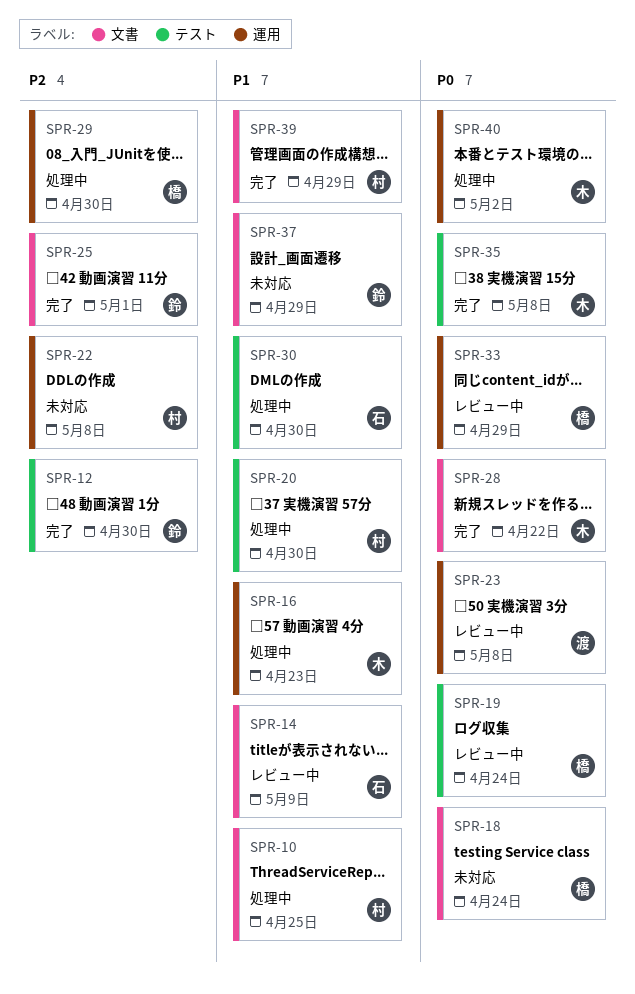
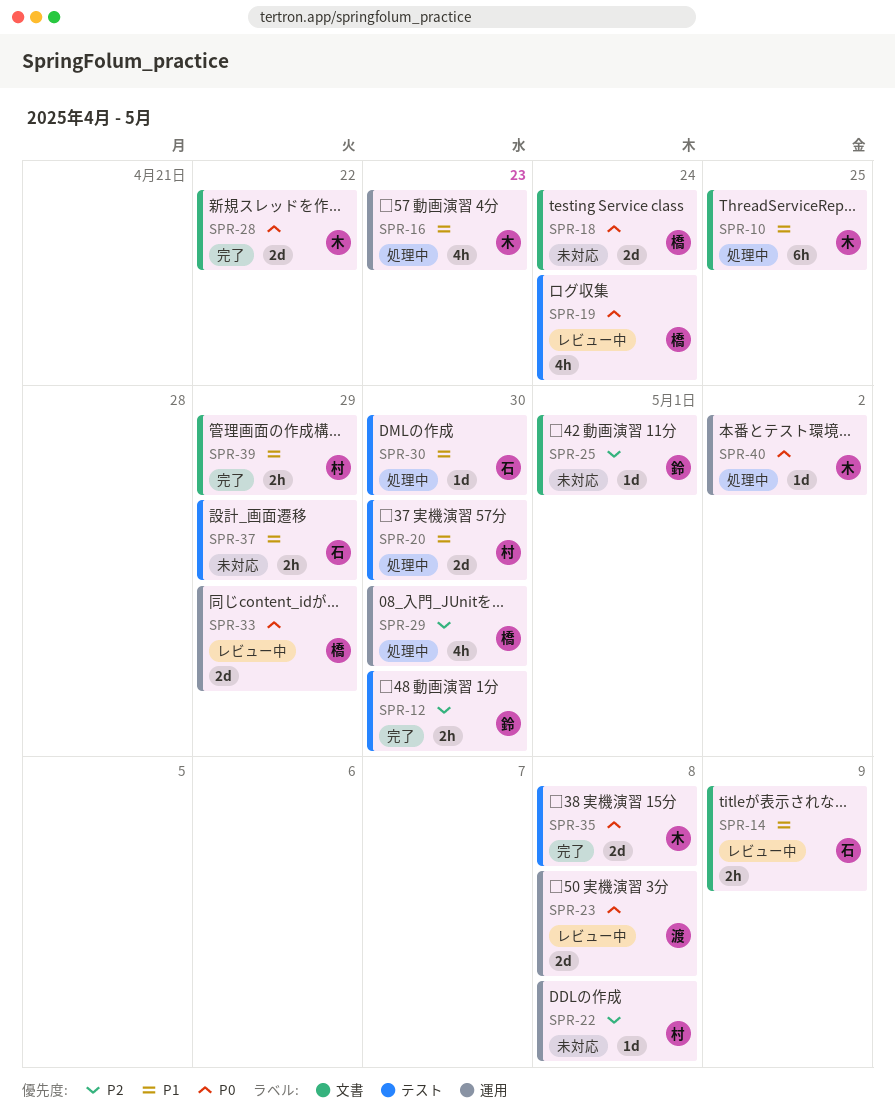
SPR-10, owner: 村 -> 木
SPR-25, status: 完了 -> 未対応
SPR-37, owner: 鈴 -> 石
SPR-37, label: 文書 -> テスト

